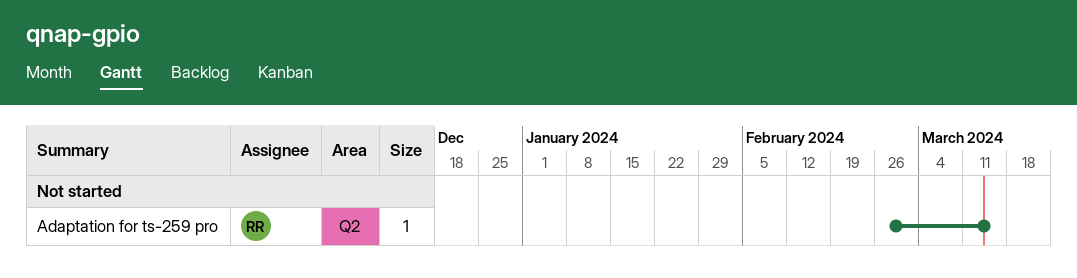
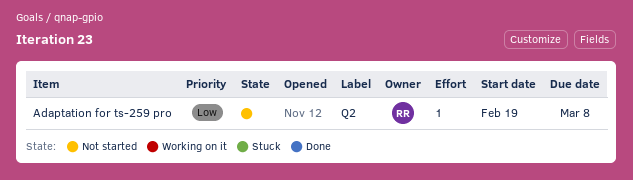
Adaptation for ts-259 pro, start: Feb 26 -> Feb 19
Adaptation for ts-259 pro, due: Mar 15 -> Mar 8

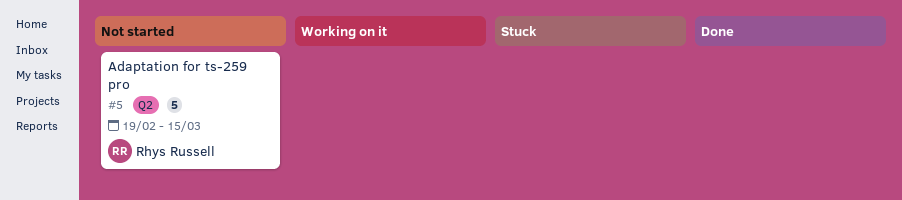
Adaptation for ts-259 pro, estimate: 1 -> 5
Adaptation for ts-259 pro, due: Mar 8 -> Mar 15

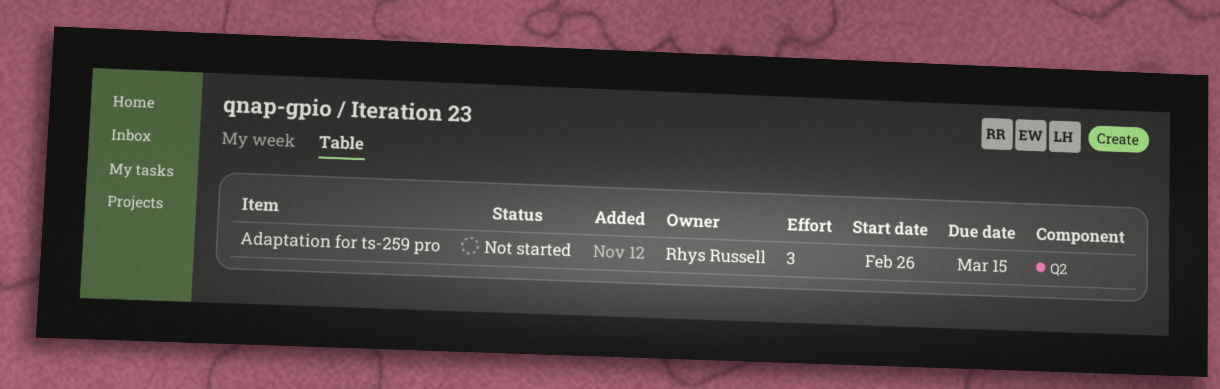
Adaptation for ts-259 pro, estimate: 5 -> 3
Adaptation for ts-259 pro, start: Feb 19 -> Feb 26

